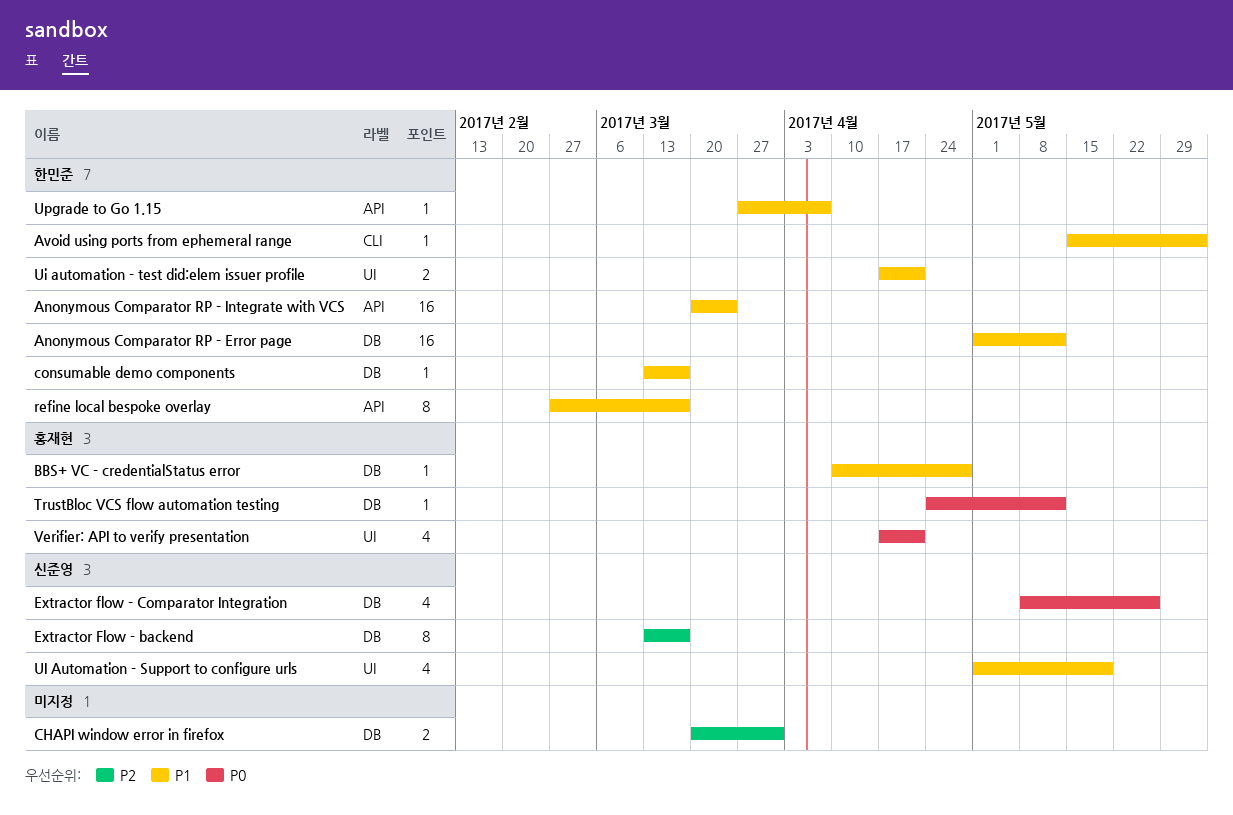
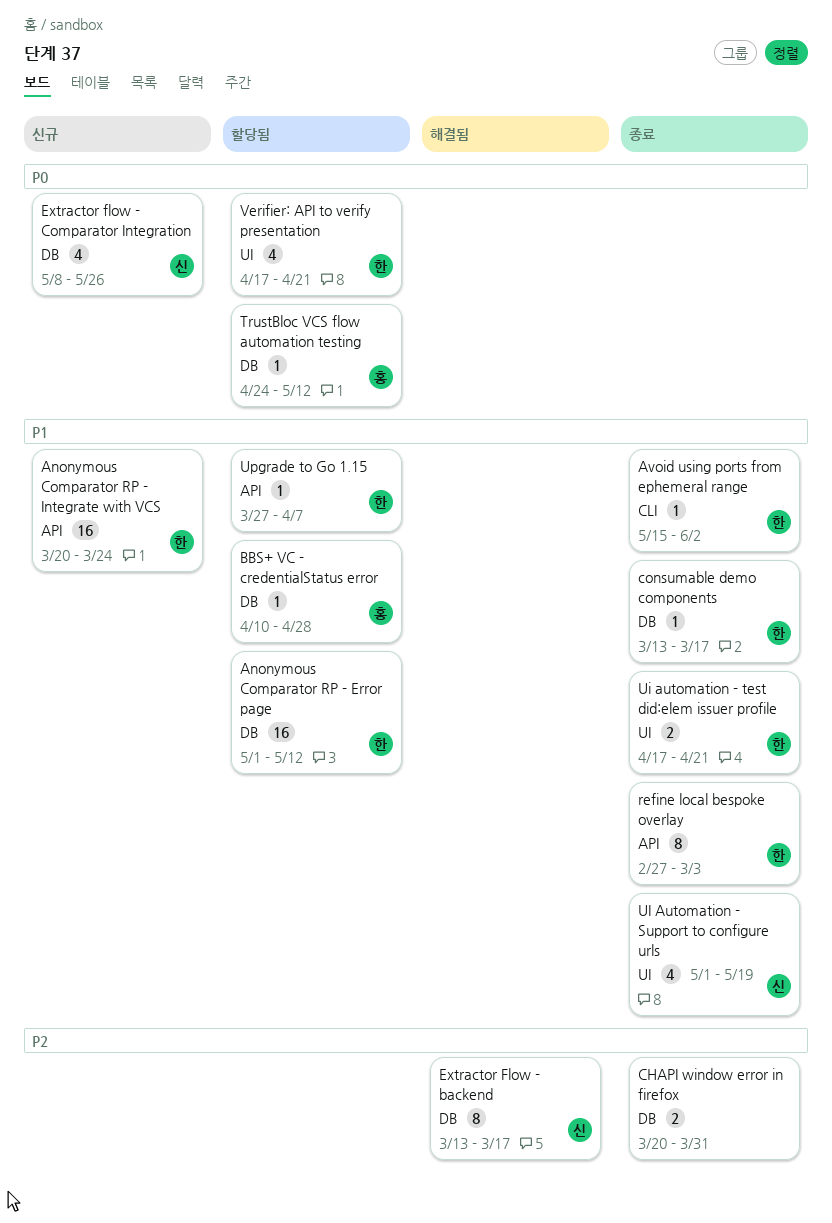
refine local bespoke overlay, due: Mar 17 -> Mar 3
Verifier: API to verify presentation, owner: 홍재현 -> 한민준

